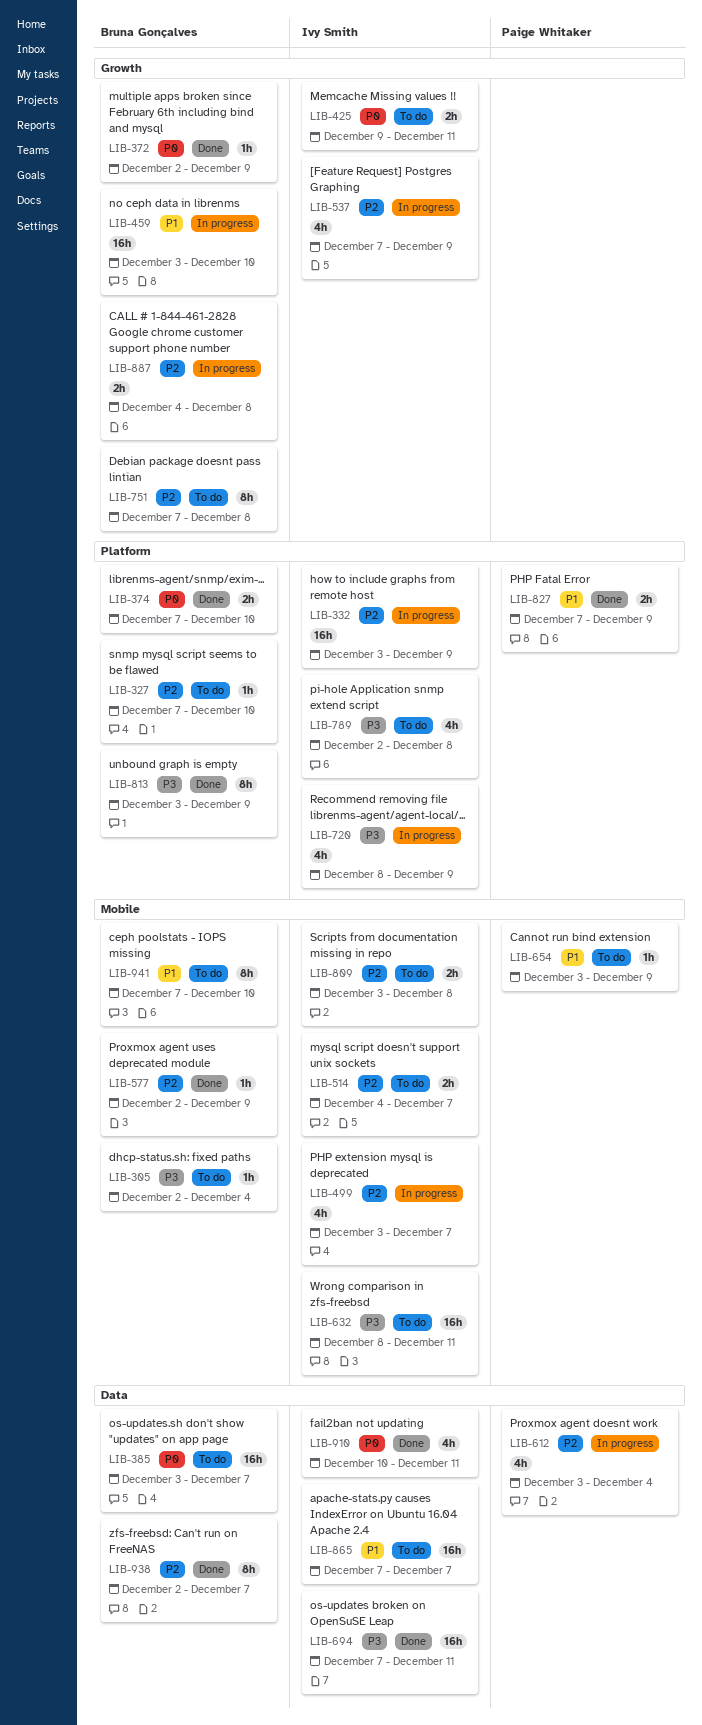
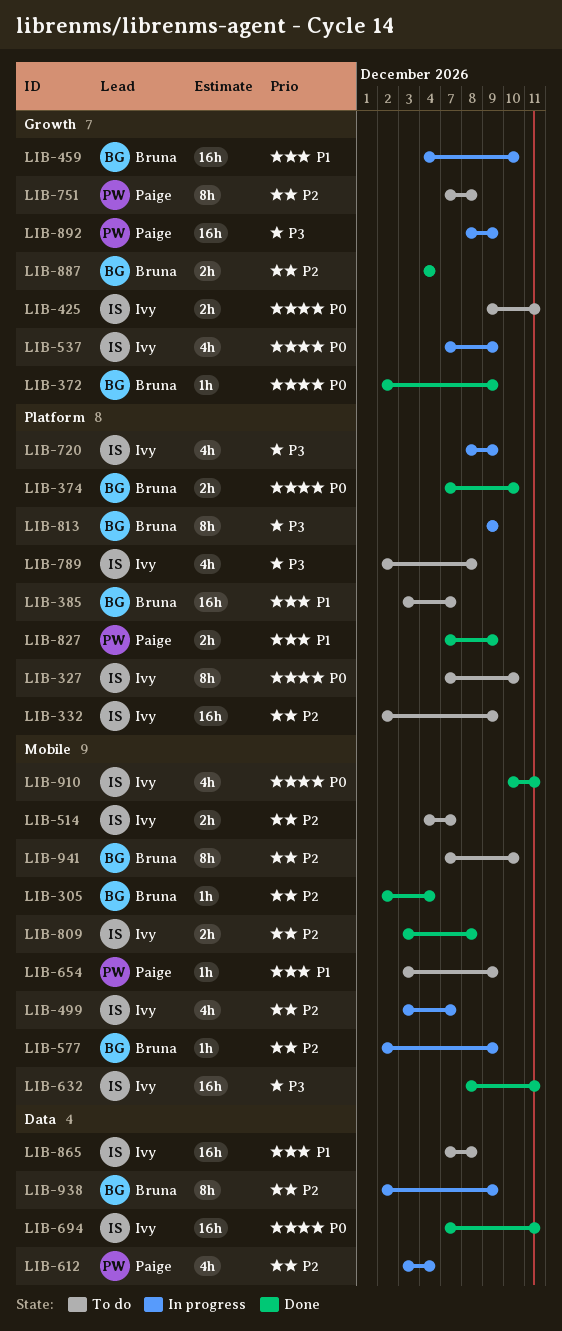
LIB-305, status: To do -> Done
LIB-305, priority: P3 -> P2
LIB-327, owner: Bruna Gonçalves -> Ivy Smith
LIB-327, priority: P2 -> P0
LIB-327, estimate: 1h -> 8h
LIB-332, status: In progress -> To do
LIB-332, start: Dec 3 -> Dec 2
LIB-385, priority: P0 -> P1
LIB-385, label: Data -> Platform
LIB-459, start: Dec 3 -> Dec 4
LIB-537, priority: P2 -> P0
LIB-577, status: Done -> In progress
LIB-632, status: To do -> Done
LIB-694, priority: P3 -> P0
LIB-751, owner: Bruna Gonçalves -> Paige Whitaker
LIB-809, status: To do -> Done
LIB-813, status: Done -> In progress
LIB-813, start: Dec 3 -> Dec 9
LIB-865, due: Dec 7 -> Dec 8
LIB-887, status: In progress -> Done
LIB-887, due: Dec 8 -> Dec 4
LIB-892: none -> present
LIB-910, label: Data -> Mobile
LIB-938, status: Done -> In progress
LIB-938, due: Dec 7 -> Dec 9
LIB-941, priority: P1 -> P2

